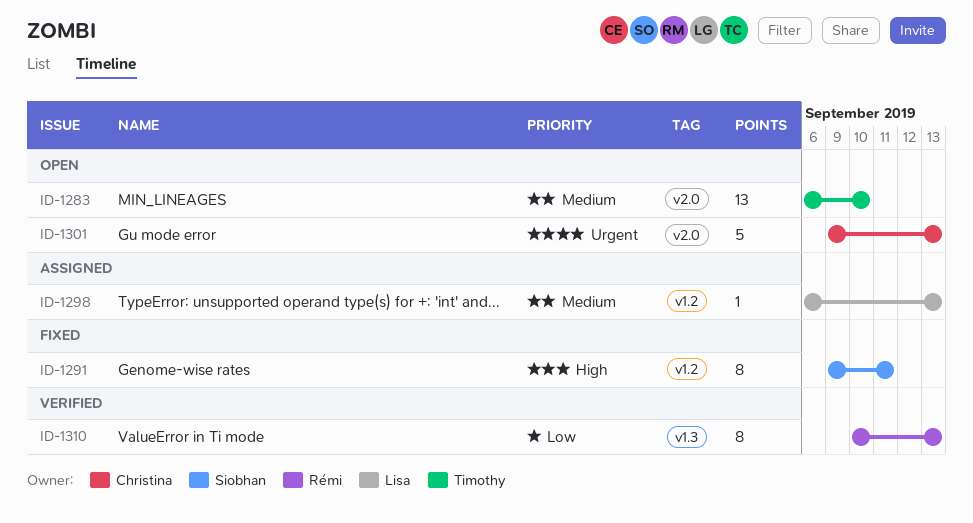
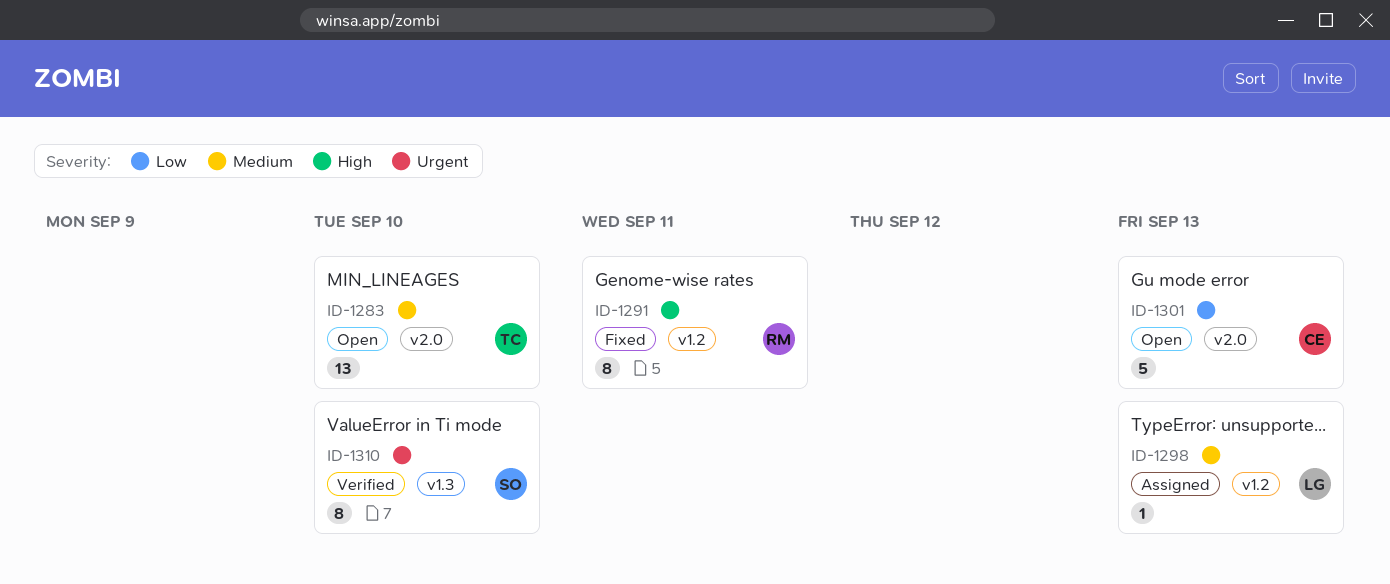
ID-1291, owner: Siobhan -> Rémi
ID-1301, priority: Urgent -> Low
ID-1310, owner: Rémi -> Siobhan
ID-1310, priority: Low -> Urgent
ID-1310, due: Sep 13 -> Sep 10

